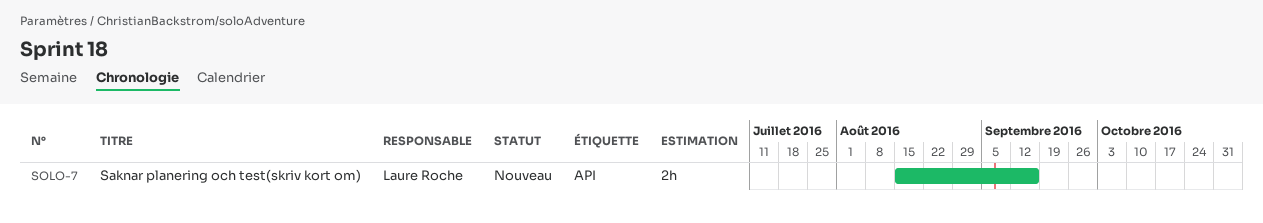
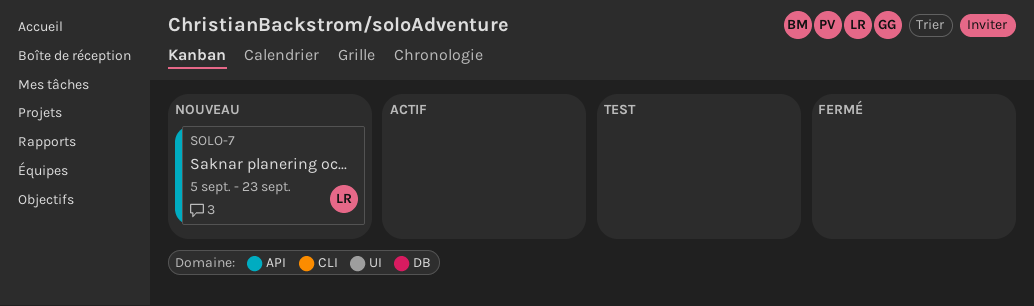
SOLO-7, start: Aug 15 -> Sep 5
SOLO-7, due: Sep 16 -> Sep 23

